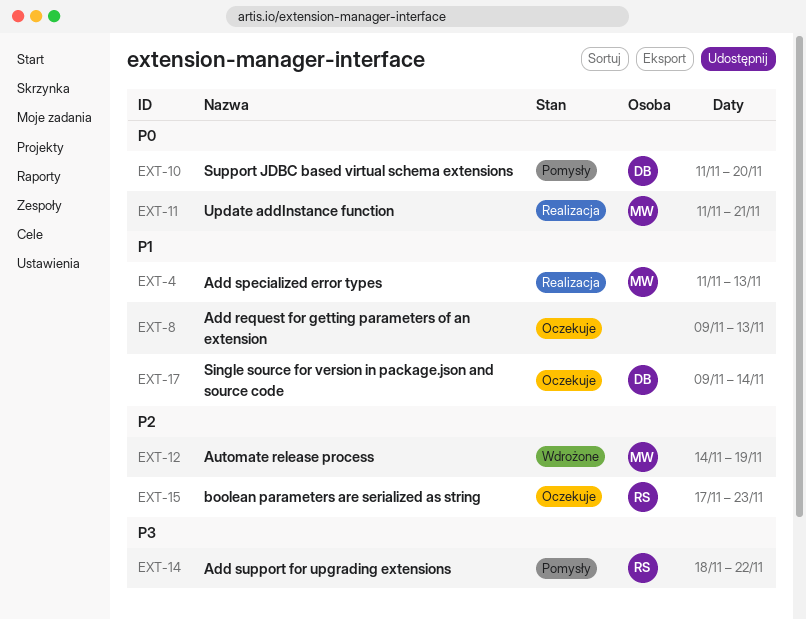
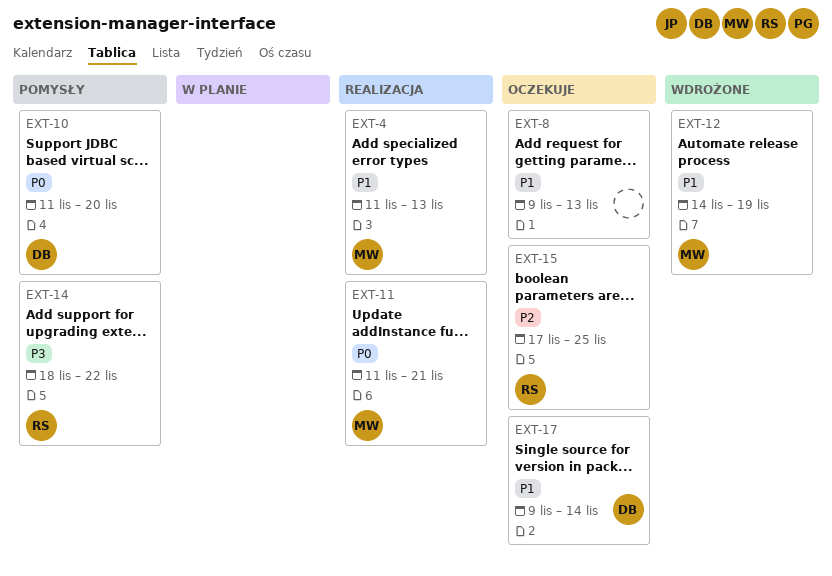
EXT-12, priority: P2 -> P1
EXT-15, due: Nov 23 -> Nov 25

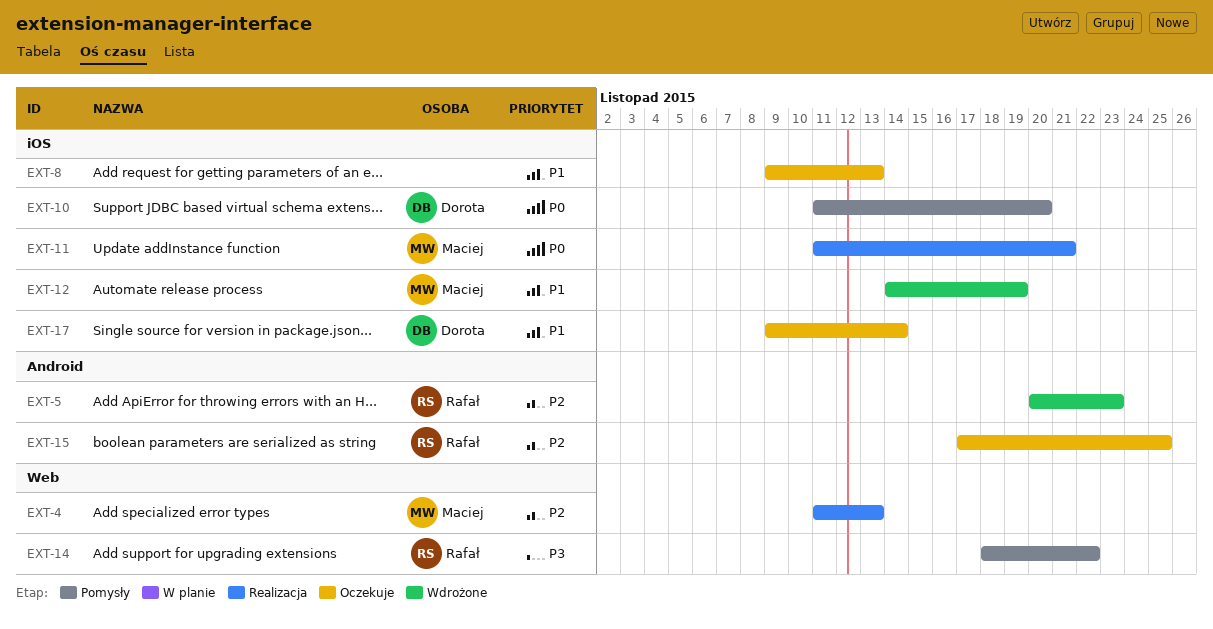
EXT-4, priority: P1 -> P2
EXT-5: none -> present

